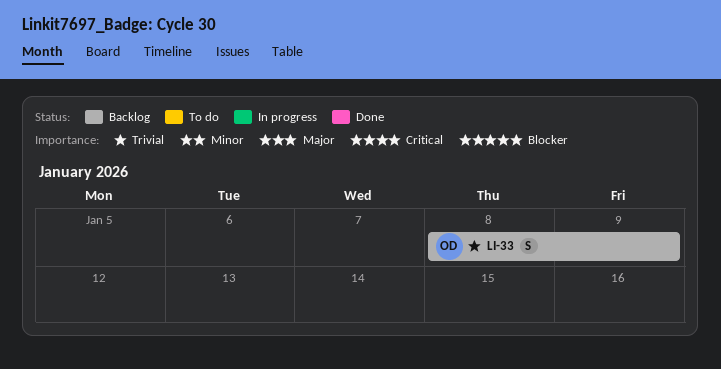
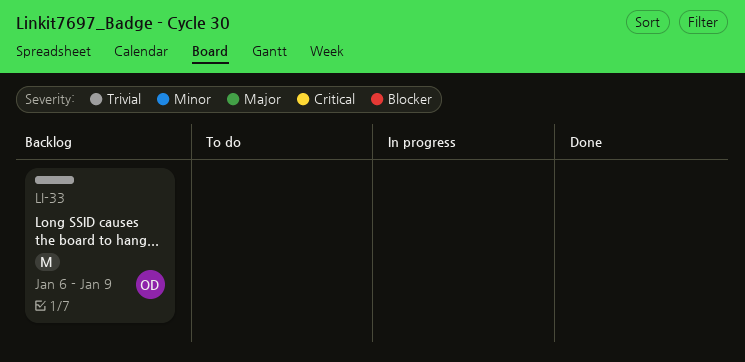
LI-33, estimate: S -> M
LI-33, start: Jan 8 -> Jan 6

